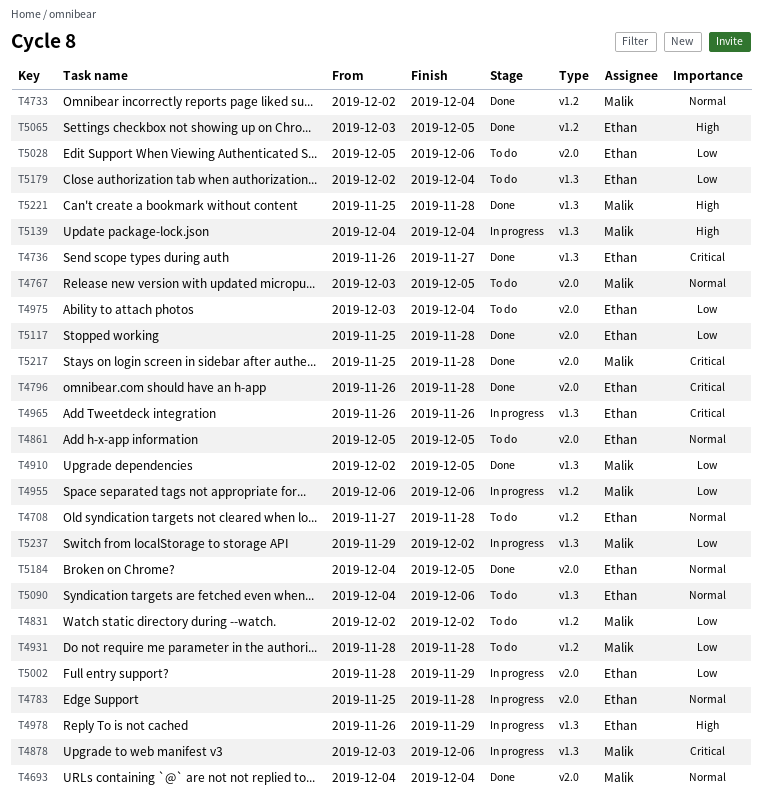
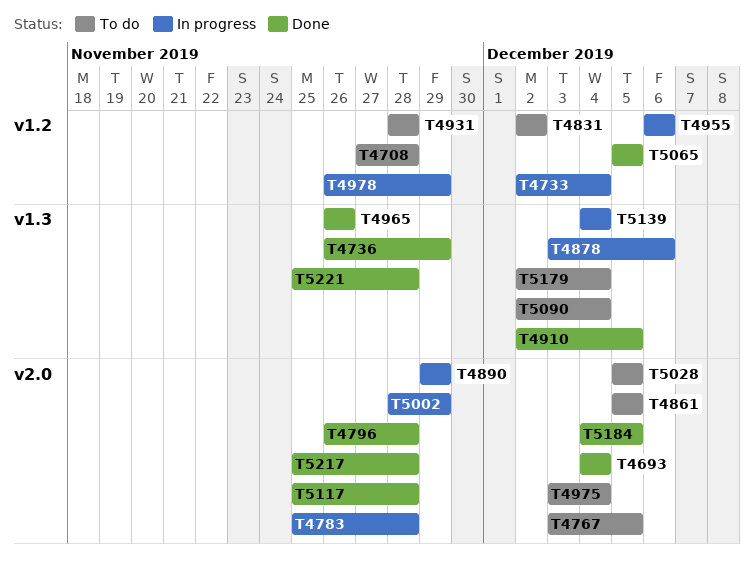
T4733, status: Done -> In progress
T4736, due: Nov 27 -> Nov 29
T4890: none -> present
T4965, status: In progress -> Done
T4978, label: v1.3 -> v1.2
T5028, due: Dec 6 -> Dec 5
T5065, start: Dec 3 -> Dec 5
T5090, start: Dec 4 -> Dec 2
T5090, due: Dec 6 -> Dec 4
T5237: present -> none

